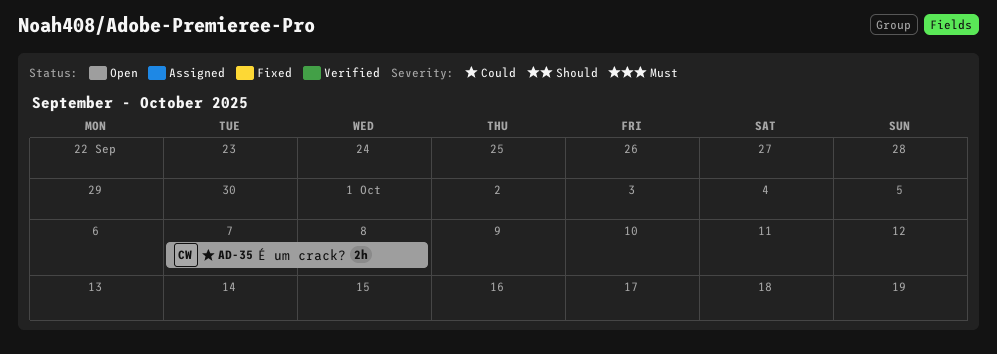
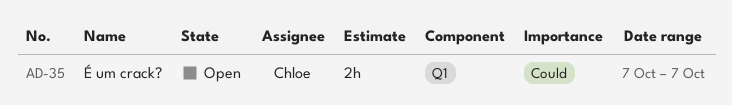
AD-35, due: Oct 8 -> Oct 7

